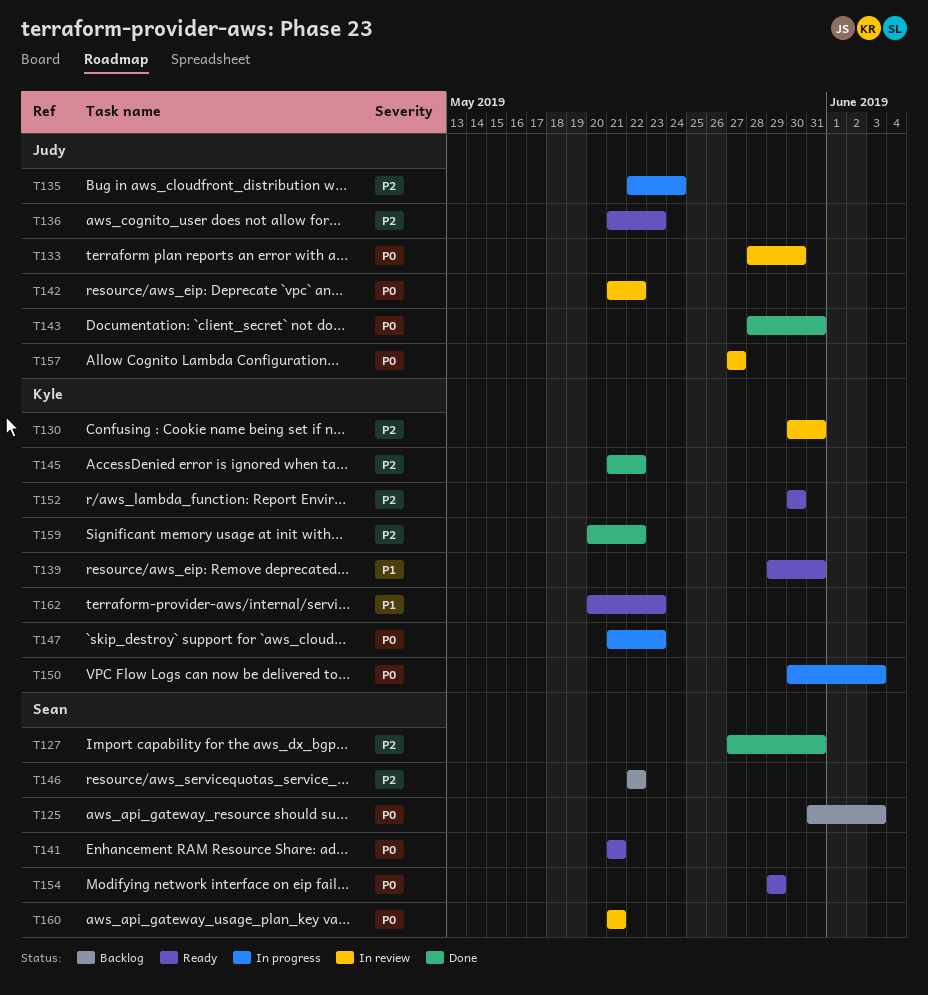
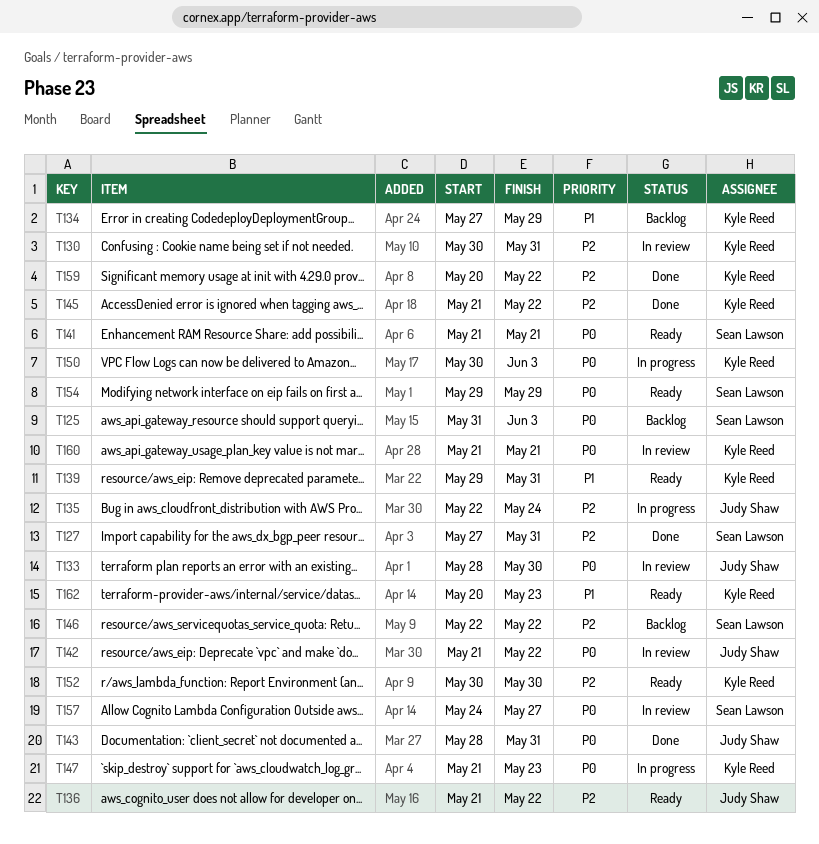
T134: none -> present
T136, due: May 23 -> May 22
T157, owner: Judy Shaw -> Sean Lawson
T157, start: May 27 -> May 24
T160, owner: Sean Lawson -> Kyle Reed

